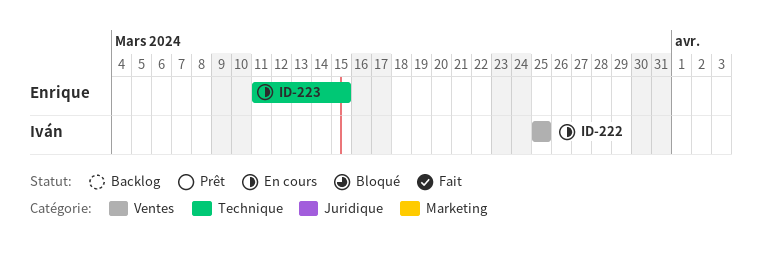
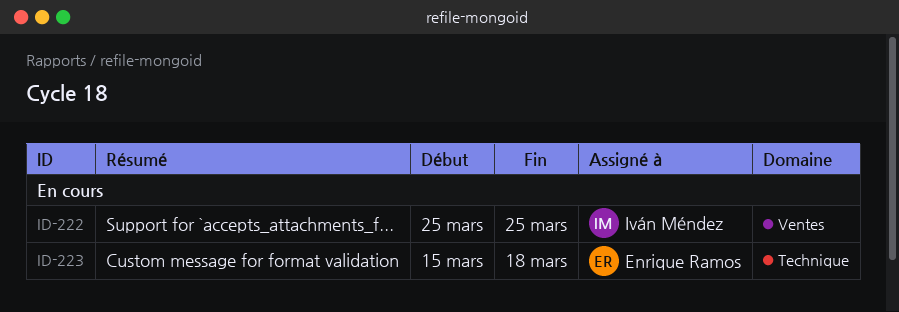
ID-223, start: Mar 11 -> Mar 15
ID-223, due: Mar 15 -> Mar 18

